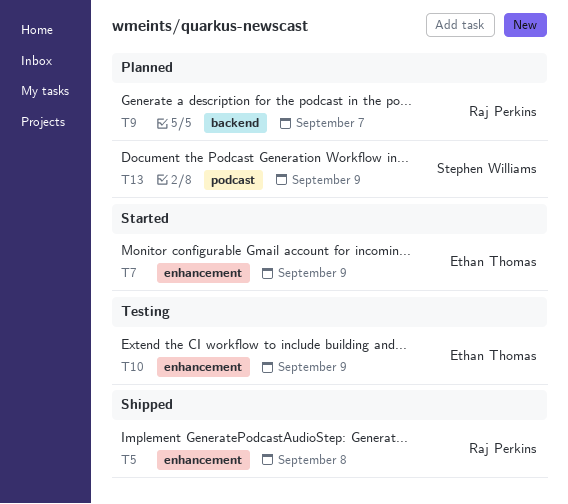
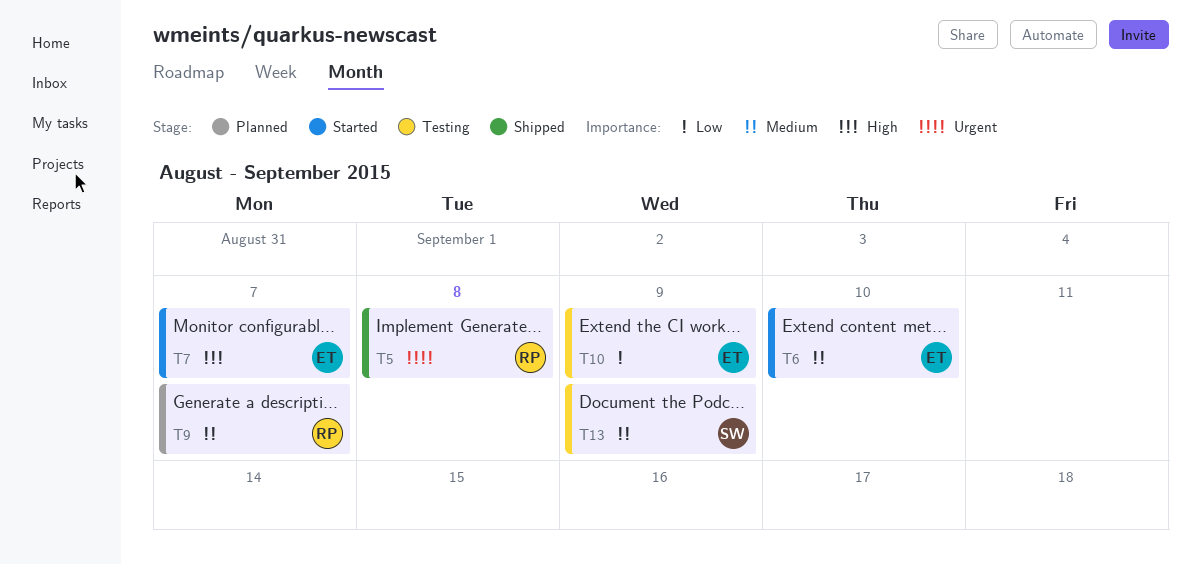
T6: none -> present
T7, due: Sep 9 -> Sep 7
T13, status: Planned -> Testing

